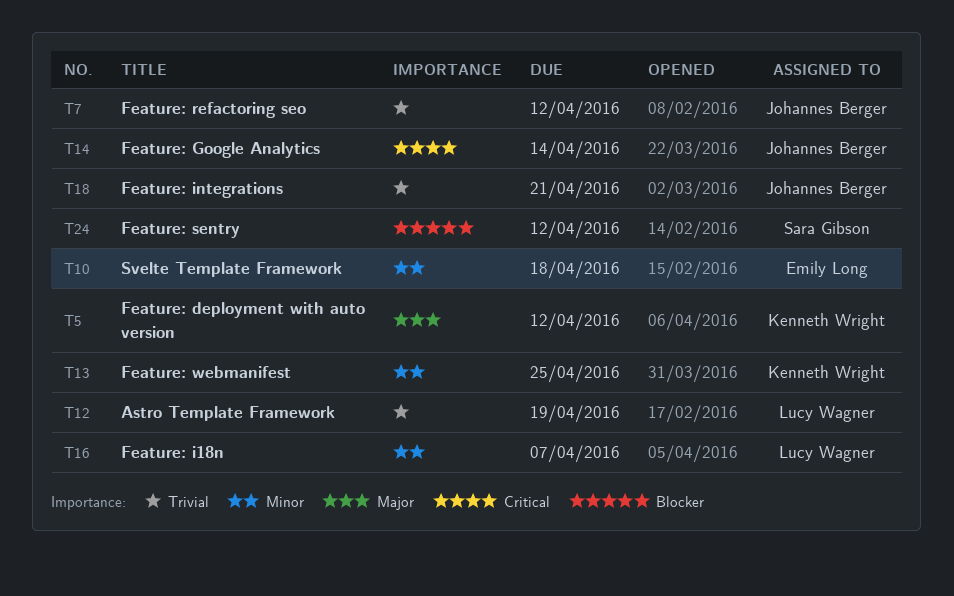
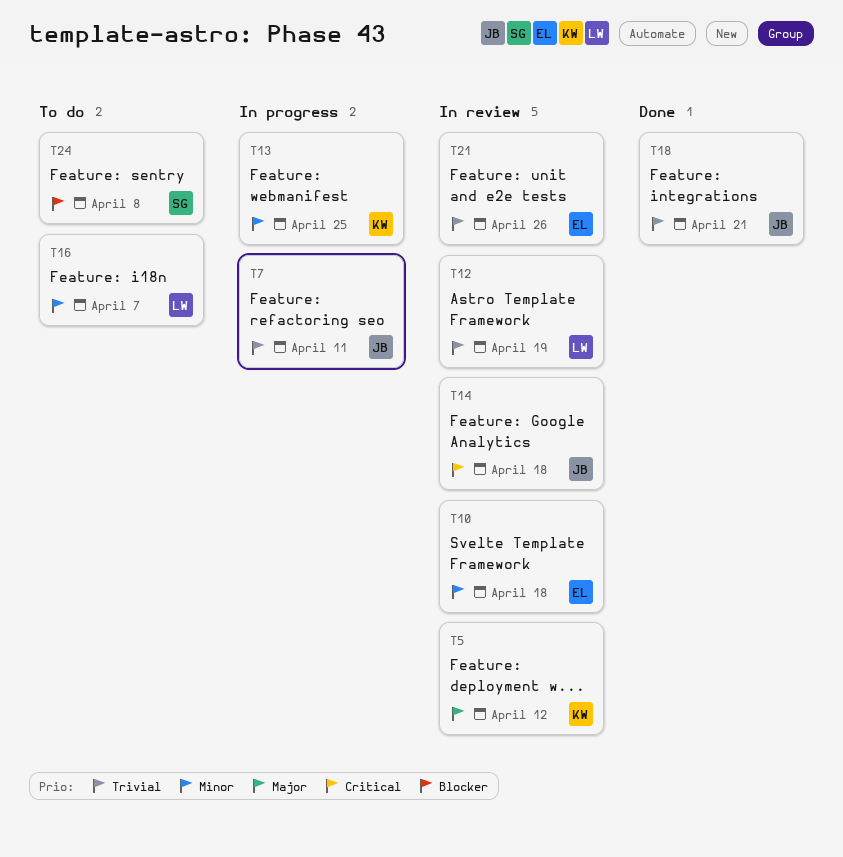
T7, due: Apr 12 -> Apr 11
T14, due: Apr 14 -> Apr 18
T21: none -> present
T24, due: Apr 12 -> Apr 8

